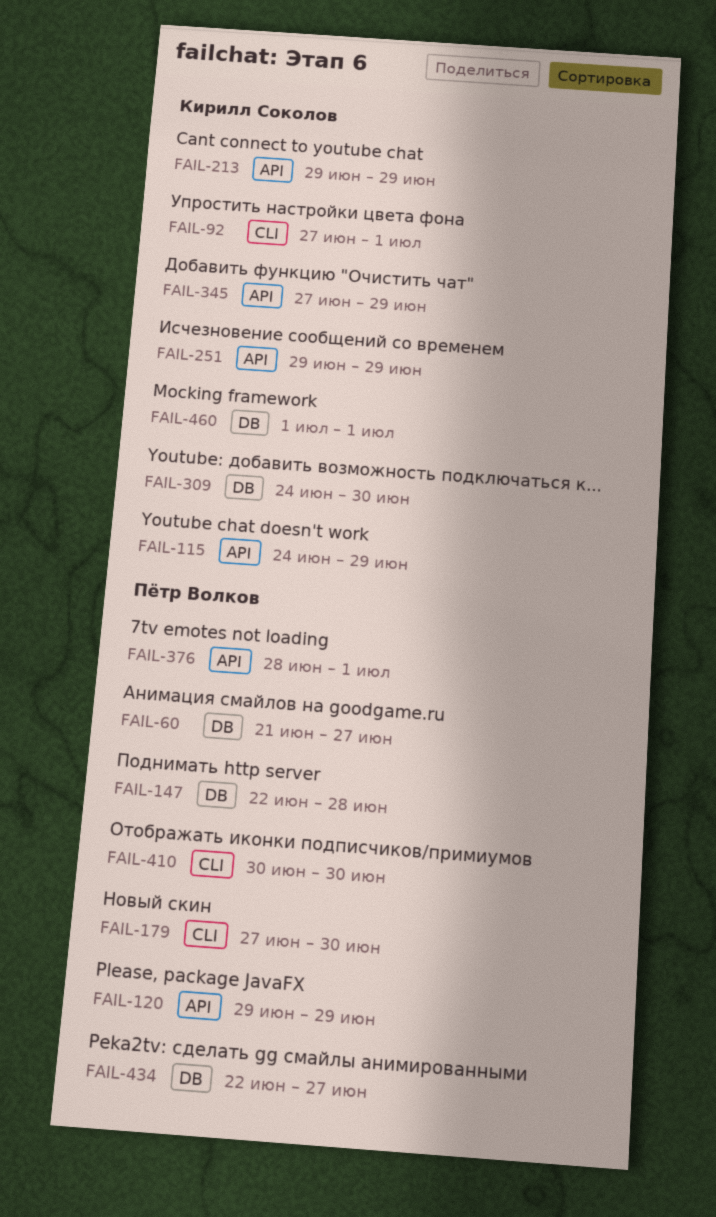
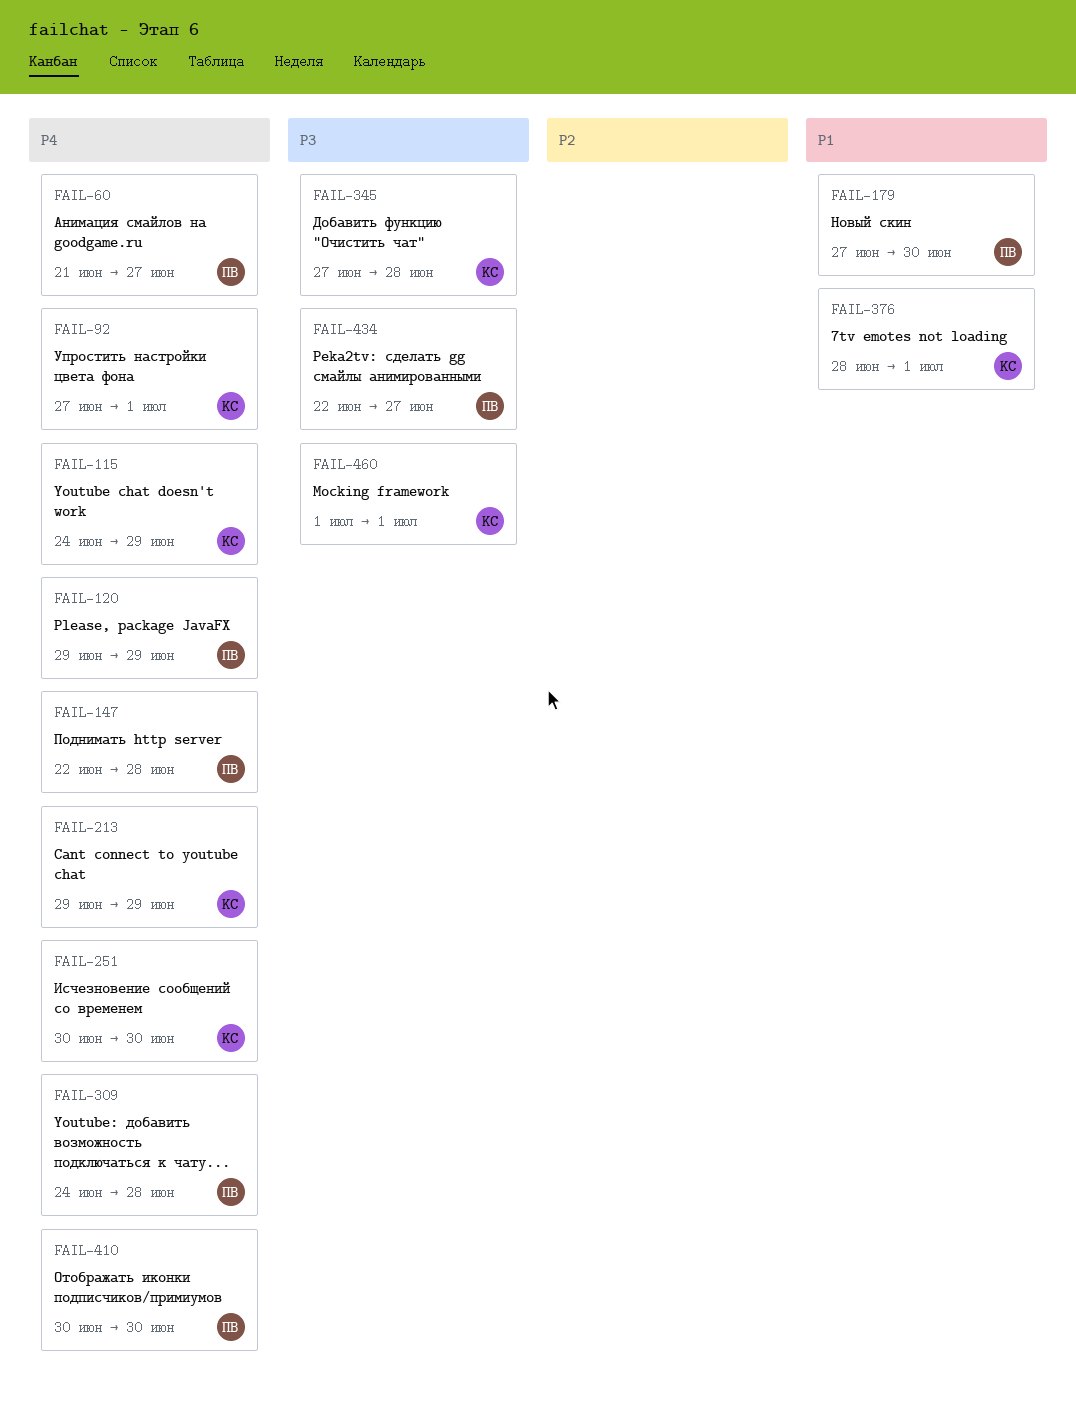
FAIL-251, start: Jun 29 -> Jun 30
FAIL-251, due: Jun 29 -> Jun 30
FAIL-309, owner: Кирилл Соколов -> Пётр Волков
FAIL-309, due: Jun 30 -> Jun 28
FAIL-345, due: Jun 29 -> Jun 28
FAIL-376, owner: Пётр Волков -> Кирилл Соколов

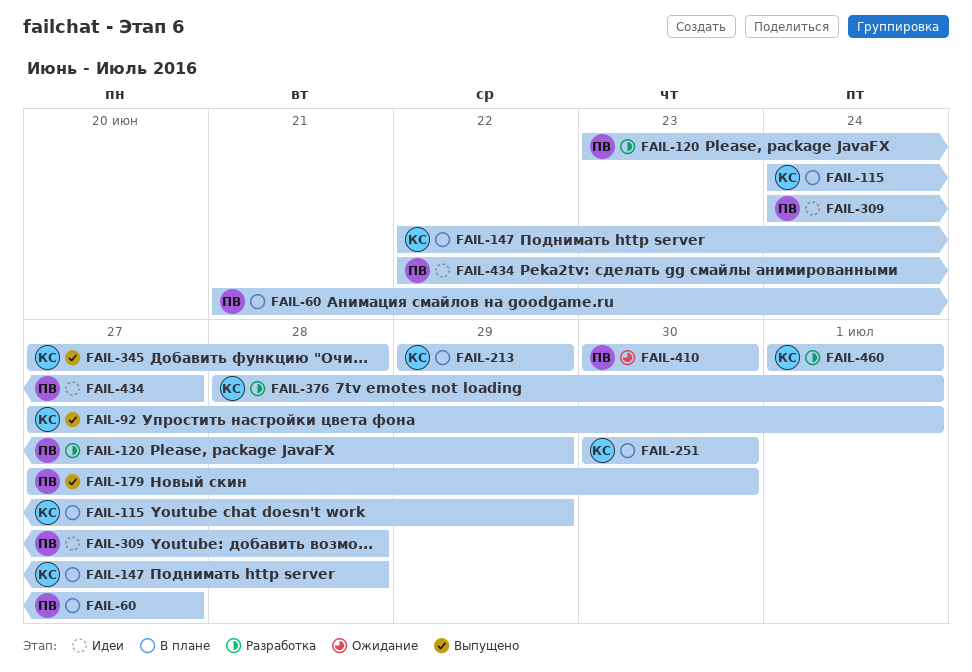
FAIL-120, start: Jun 29 -> Jun 23
FAIL-147, owner: ПВ -> КС

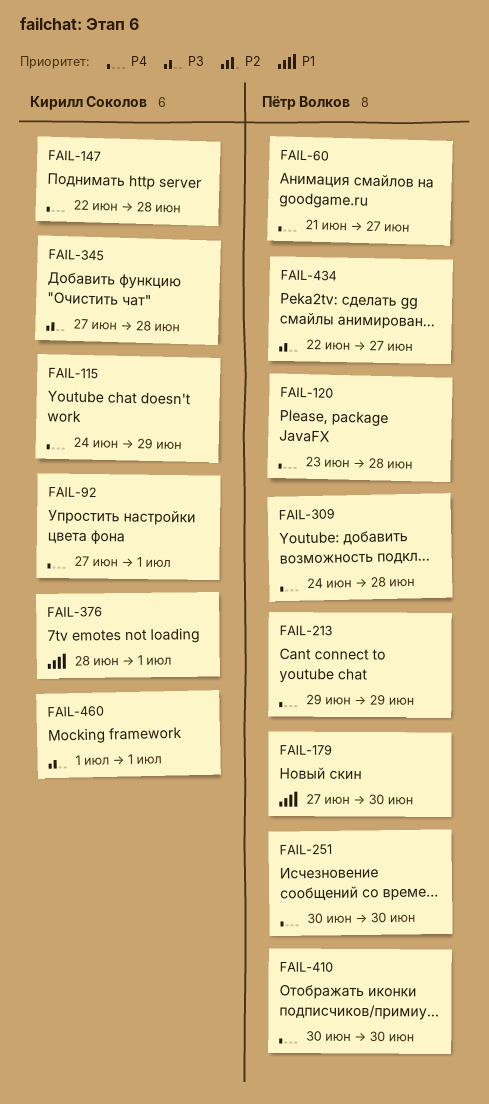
FAIL-120, due: Jun 29 -> Jun 28
FAIL-213, owner: Кирилл Соколов -> Пётр Волков
FAIL-251, owner: Кирилл Соколов -> Пётр Волков

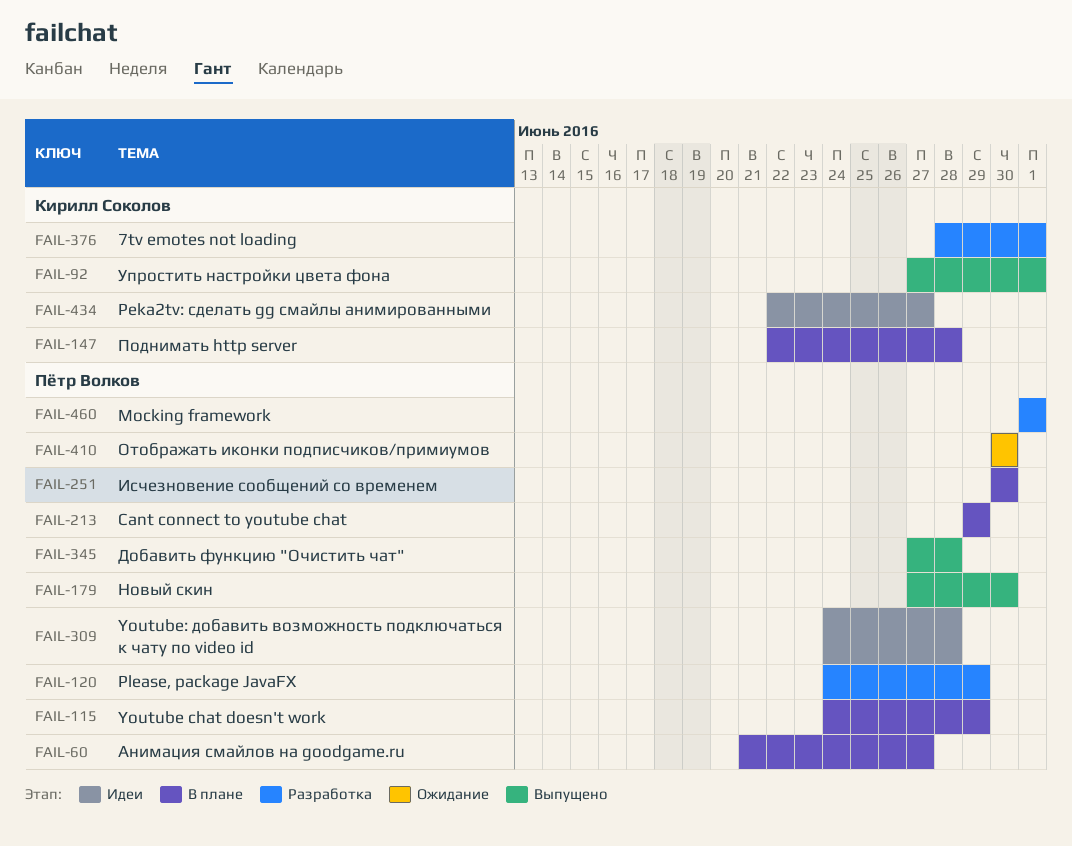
FAIL-115, owner: Кирилл Соколов -> Пётр Волков
FAIL-120, start: Jun 23 -> Jun 24
FAIL-120, due: Jun 28 -> Jun 29
FAIL-345, owner: Кирилл Соколов -> Пётр Волков
FAIL-434, owner: Пётр Волков -> Кирилл Соколов
FAIL-460, owner: Кирилл Соколов -> Пётр Волков

